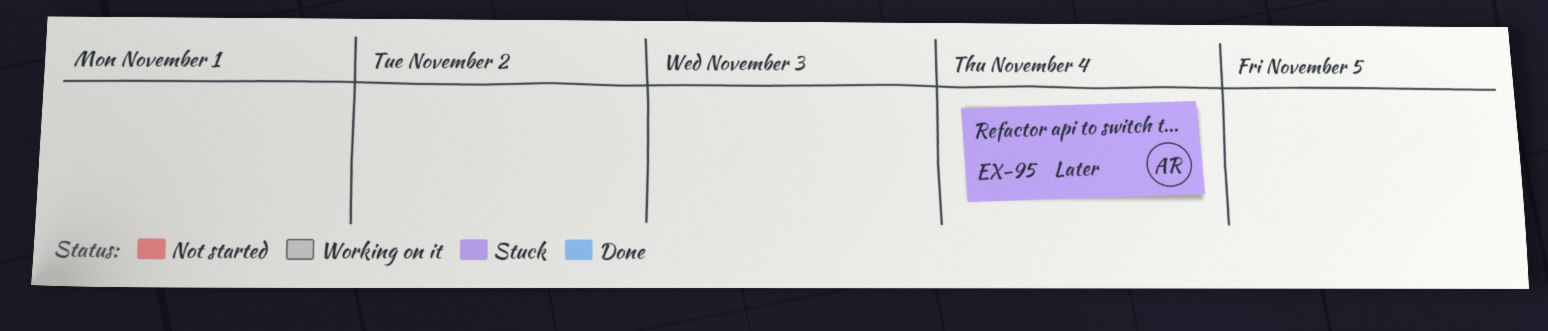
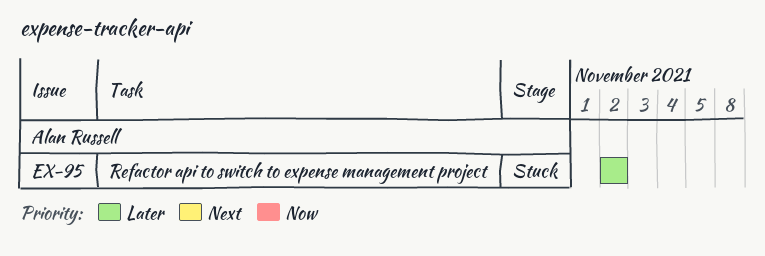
EX-95, due: Nov 4 -> Nov 2

